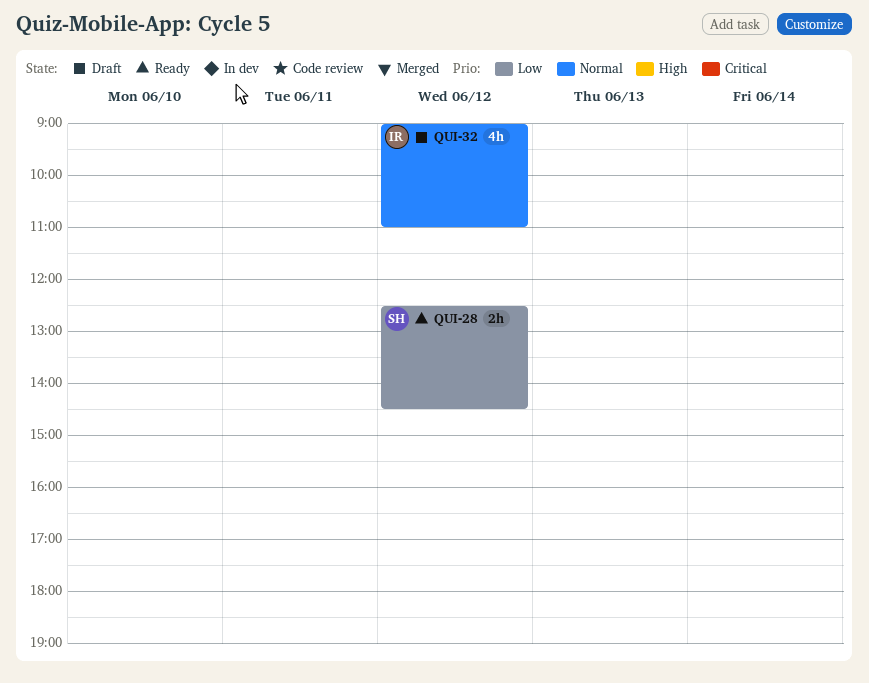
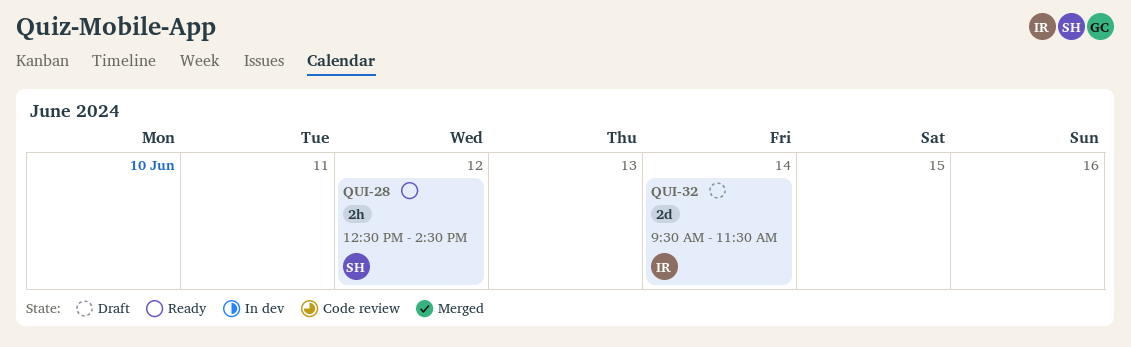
QUI-32, estimate: 4h -> 2d
QUI-32, day: Jun 12 -> Jun 14
QUI-32, begins: 09:00 -> 09:30
QUI-32, ends: 11:00 -> 11:30

